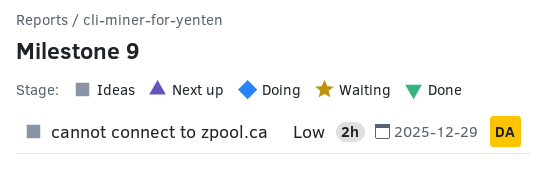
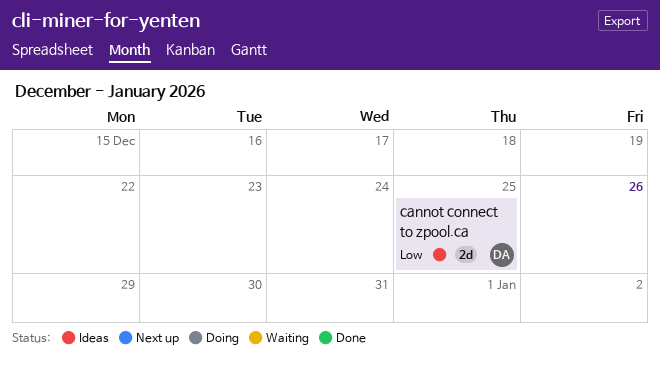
cannot connect to zpool.ca, estimate: 2h -> 2d
cannot connect to zpool.ca, due: Dec 29 -> Dec 25

